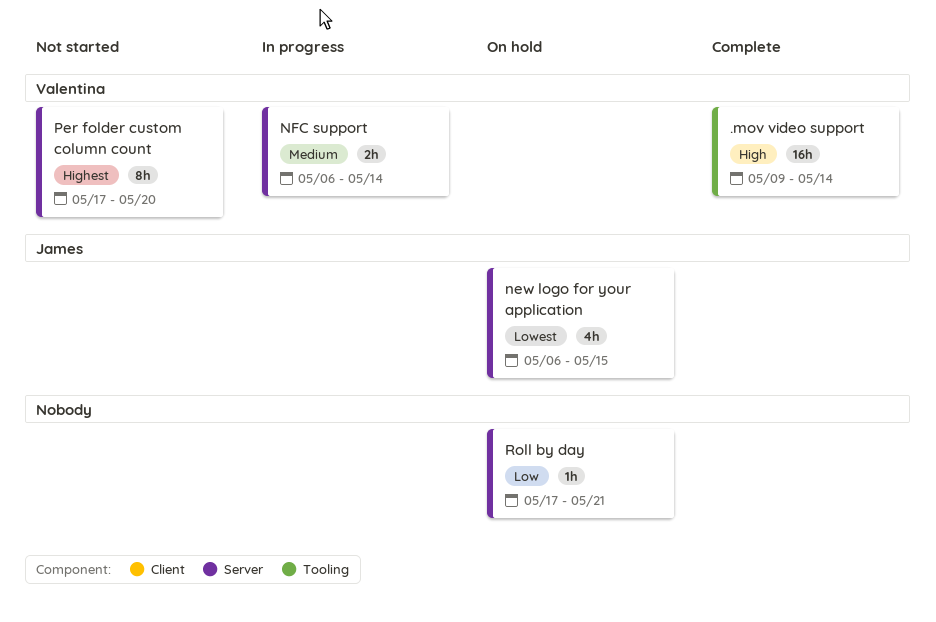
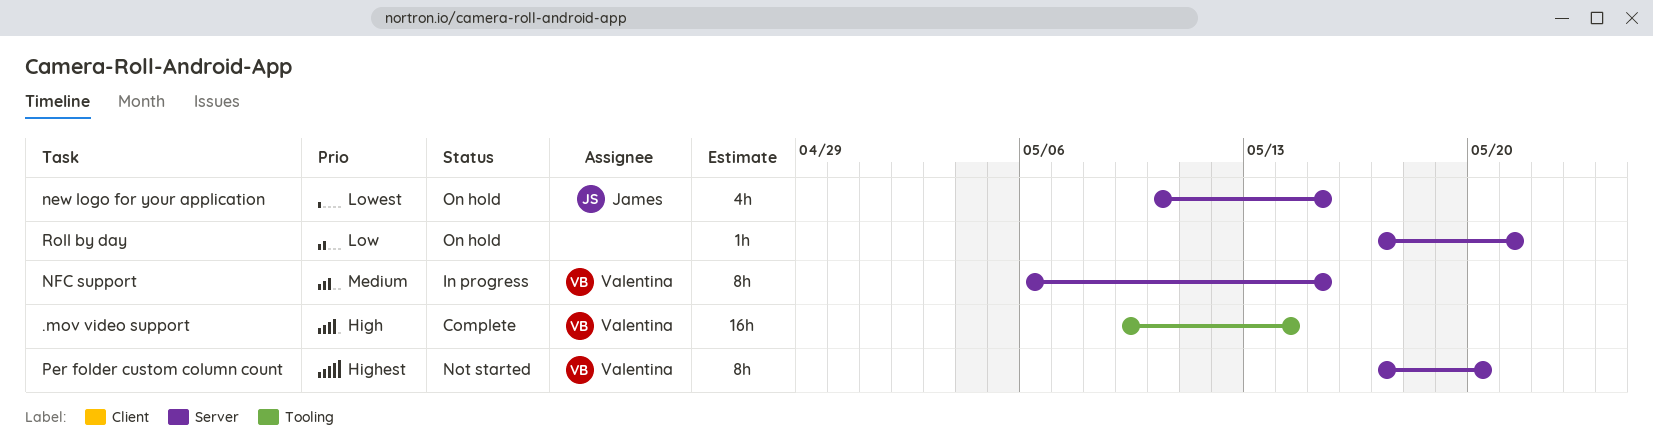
new logo for your application, start: May 6 -> May 10
NFC support, estimate: 2h -> 8h
NFC support, due: May 14 -> May 15

